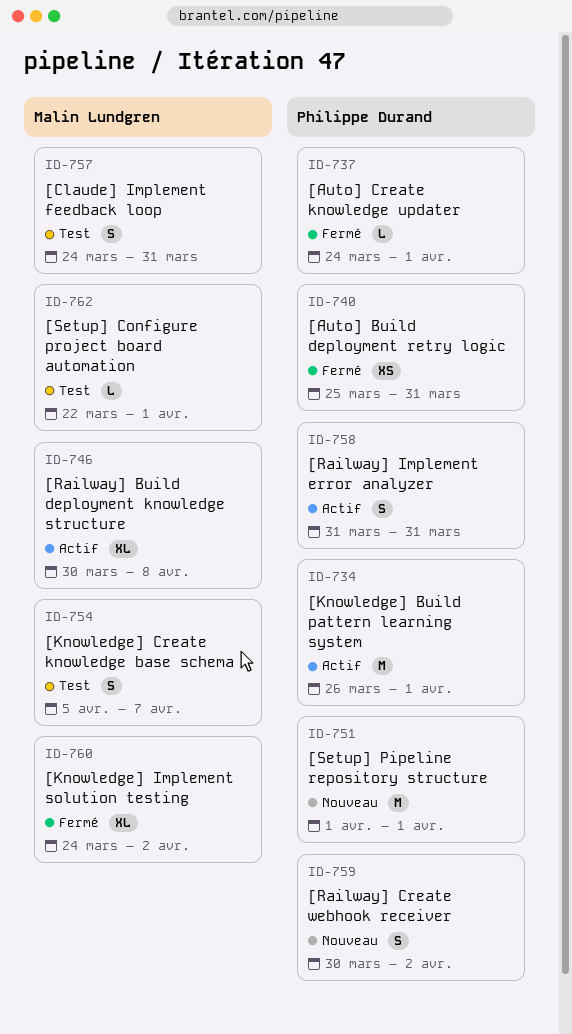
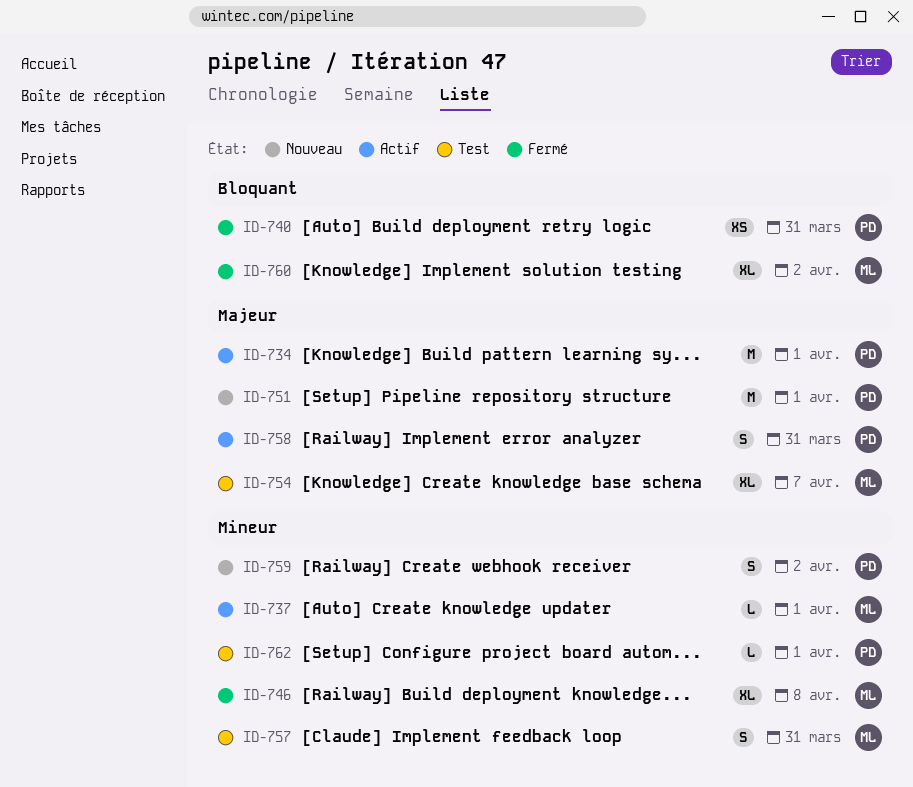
ID-737, status: Fermé -> Actif
ID-737, owner: Philippe Durand -> Malin Lundgren
ID-746, status: Actif -> Fermé
ID-754, estimate: S -> XL
ID-762, owner: Malin Lundgren -> Philippe Durand

